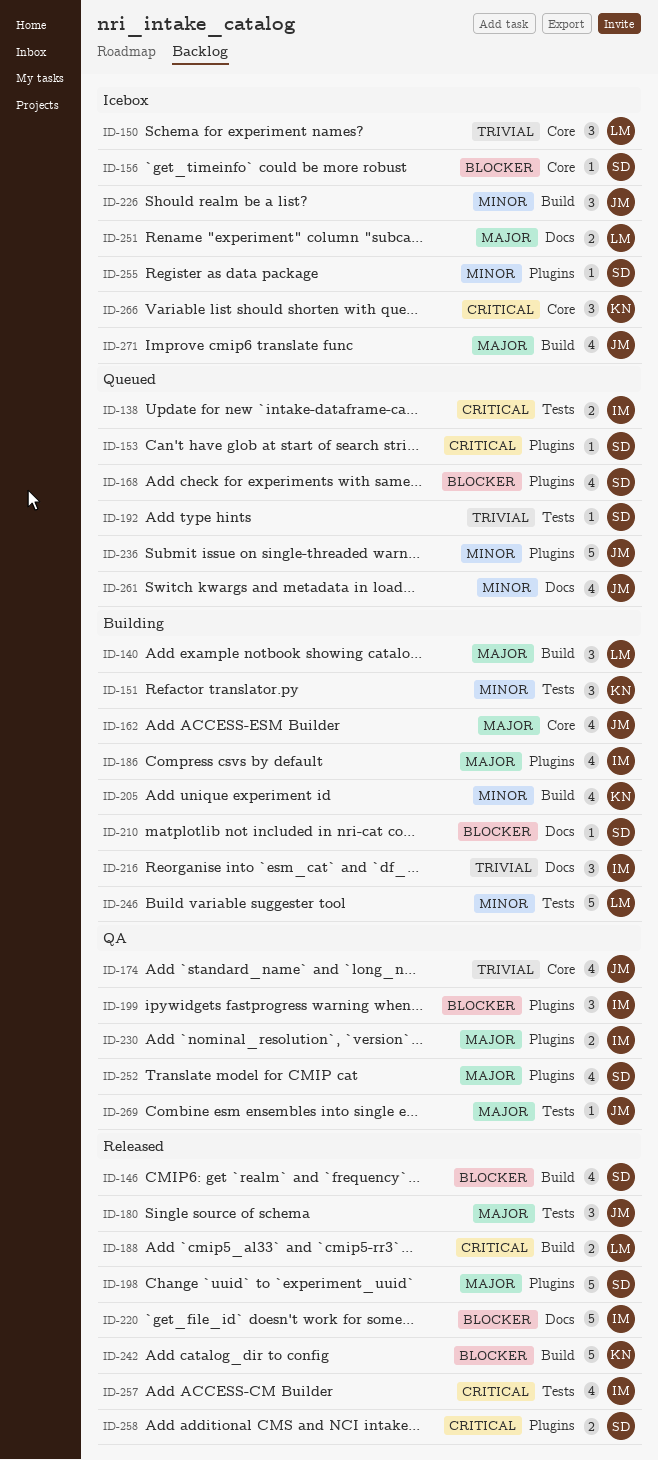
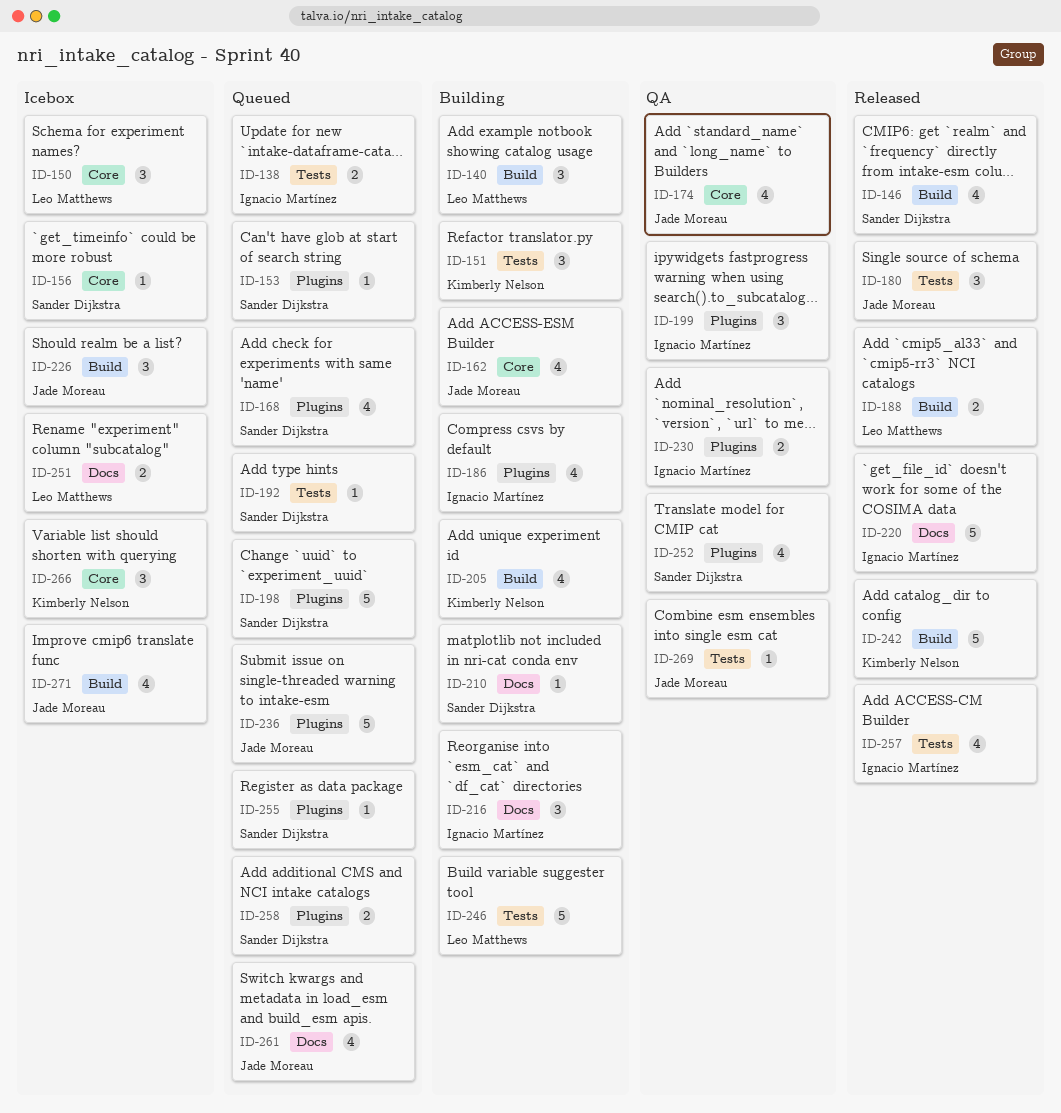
ID-198, status: Released -> Queued
ID-255, status: Icebox -> Queued
ID-258, status: Released -> Queued

